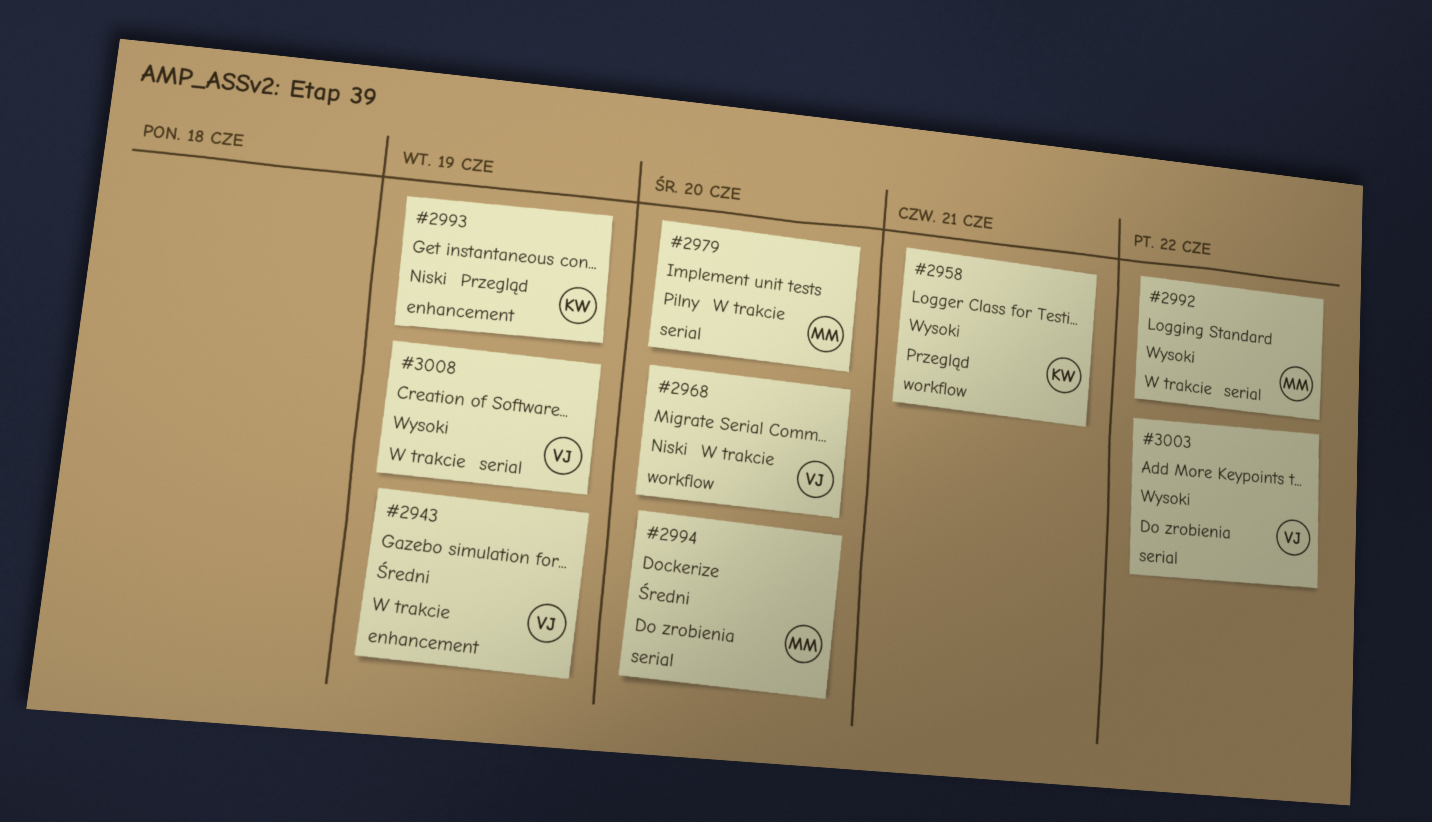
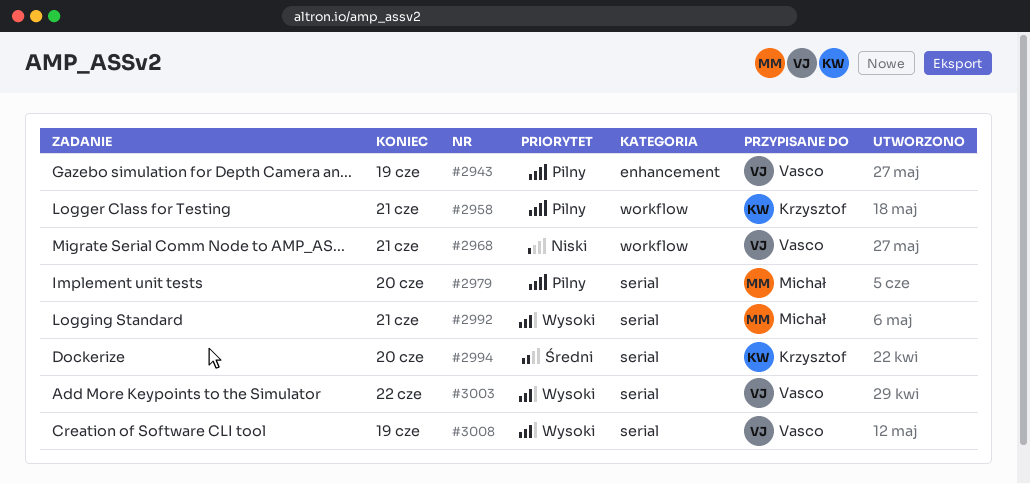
#2943, priority: Średni -> Pilny
#2958, priority: Wysoki -> Pilny
#2968, due: Jun 20 -> Jun 21
#2992, due: Jun 22 -> Jun 21
#2993: present -> none
#2994, owner: Michał -> Krzysztof

